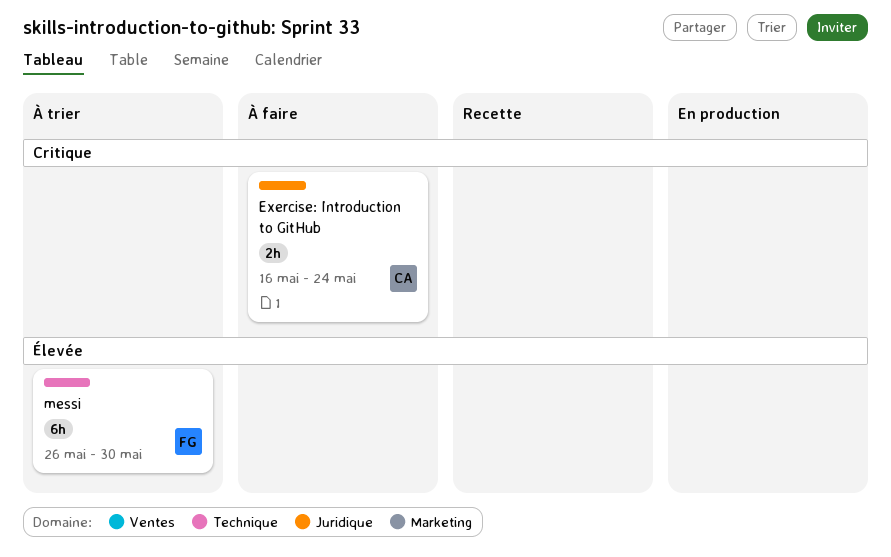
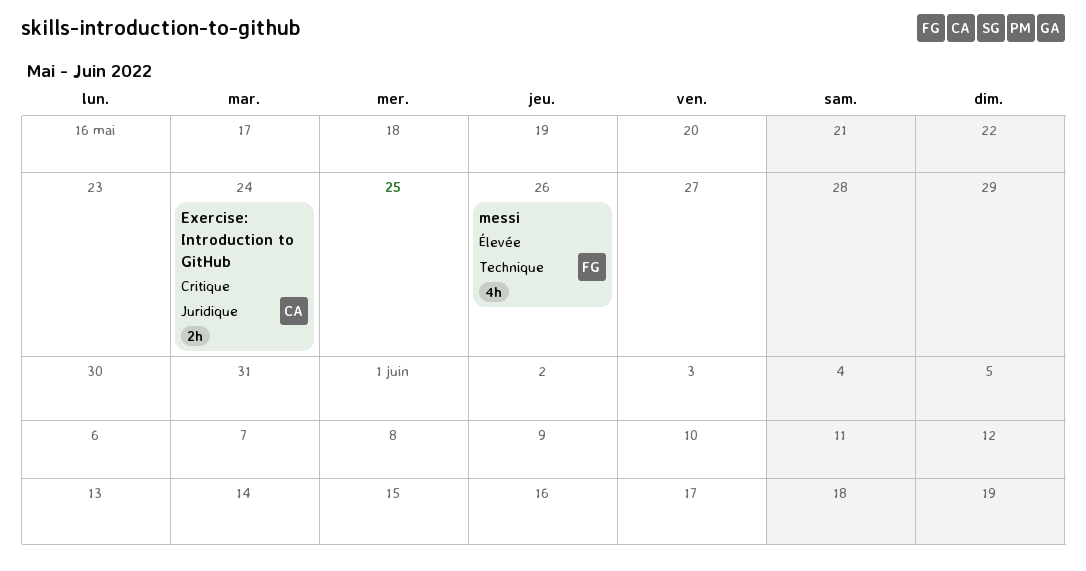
messi, estimate: 6h -> 4h
messi, due: May 30 -> May 26

